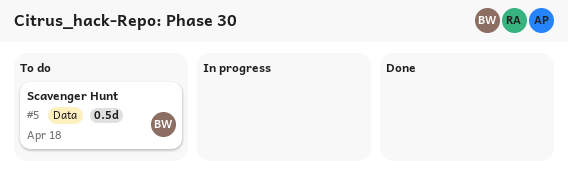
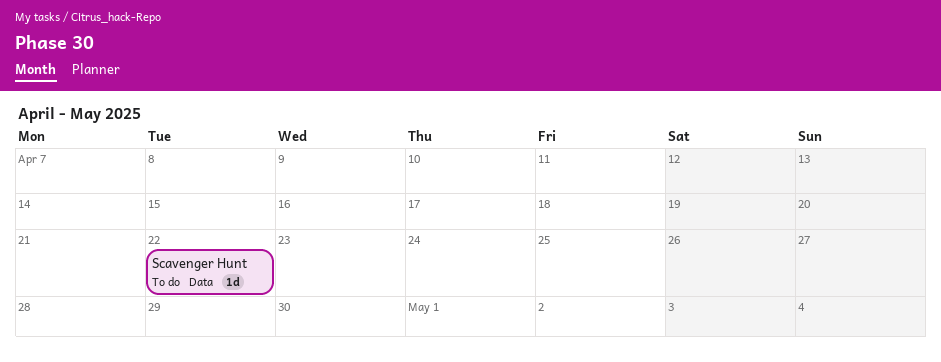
Scavenger Hunt, estimate: 0.5d -> 1d
Scavenger Hunt, due: Apr 18 -> Apr 22

